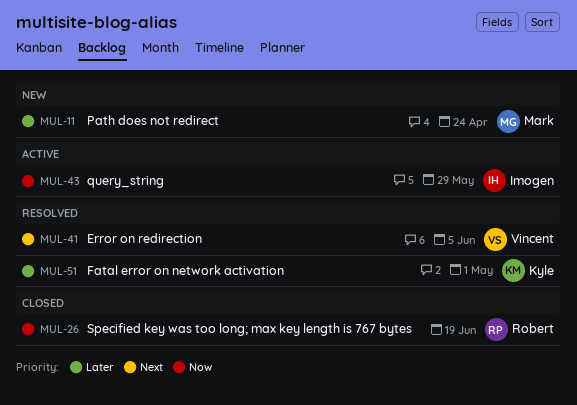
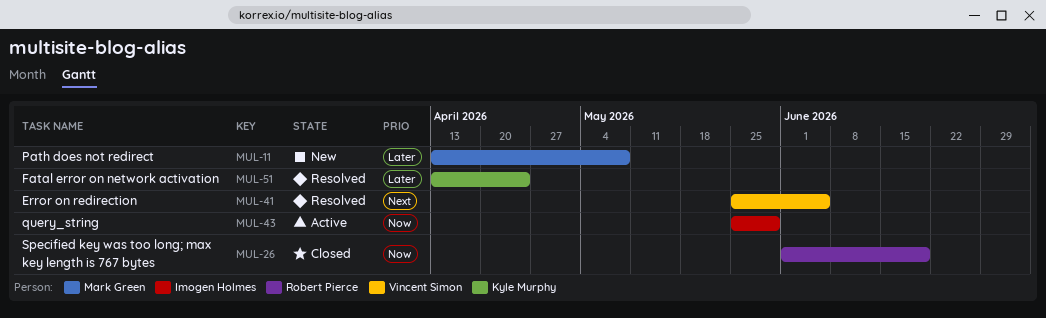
MUL-11, due: Apr 24 -> May 8
MUL-51, due: May 1 -> Apr 24

